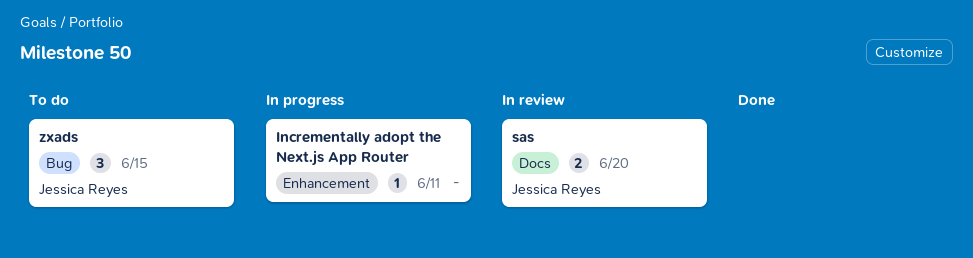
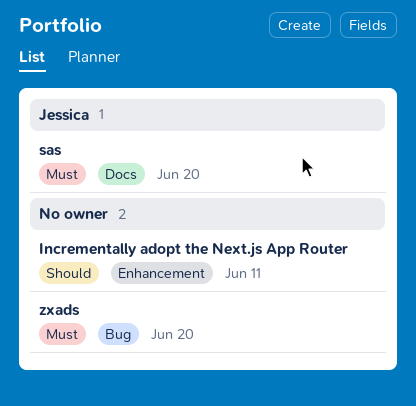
zxads, owner: Jessica Reyes -> none
zxads, due: Jun 15 -> Jun 20

